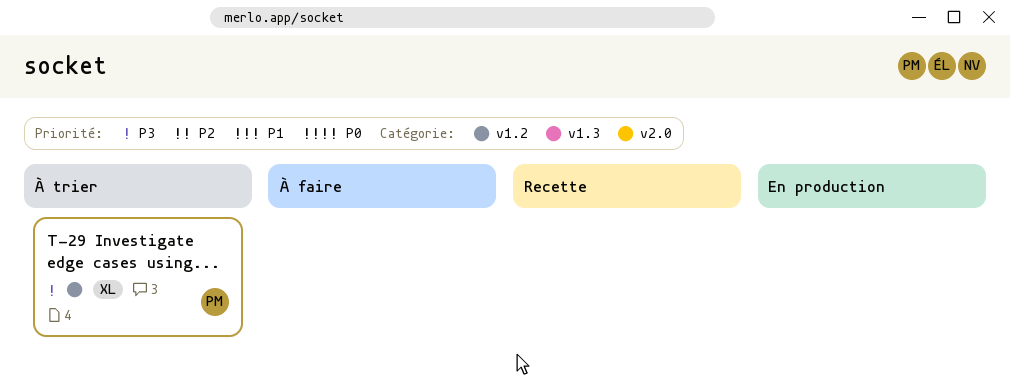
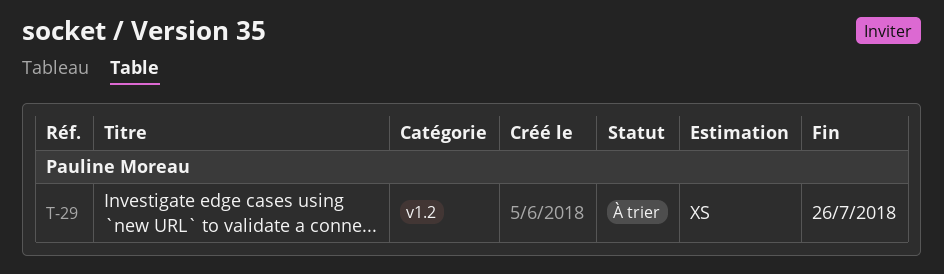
T-29, estimate: XL -> XS

